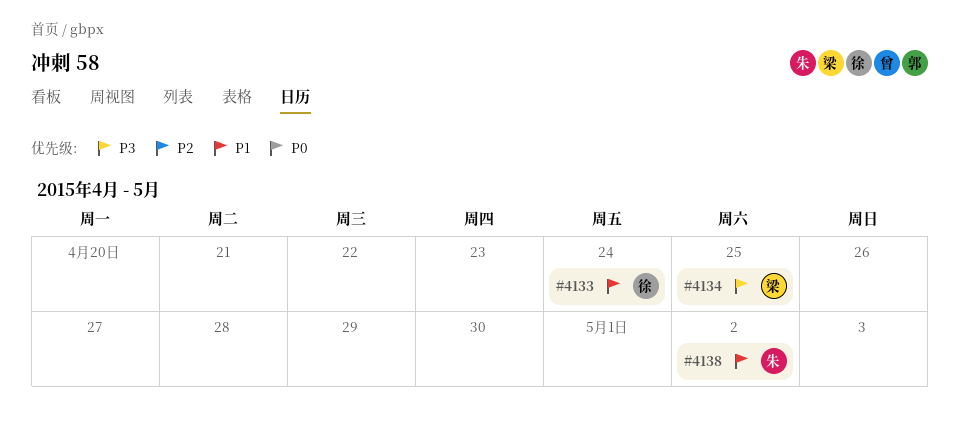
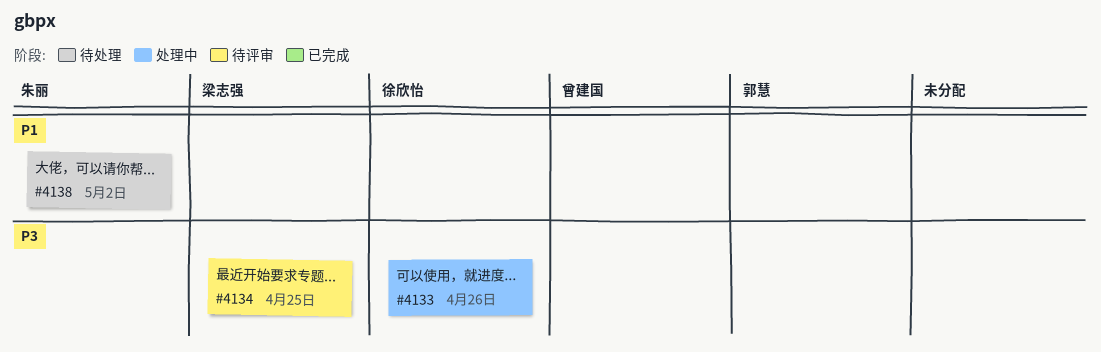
#4133, priority: P1 -> P3
#4133, due: Apr 24 -> Apr 26

